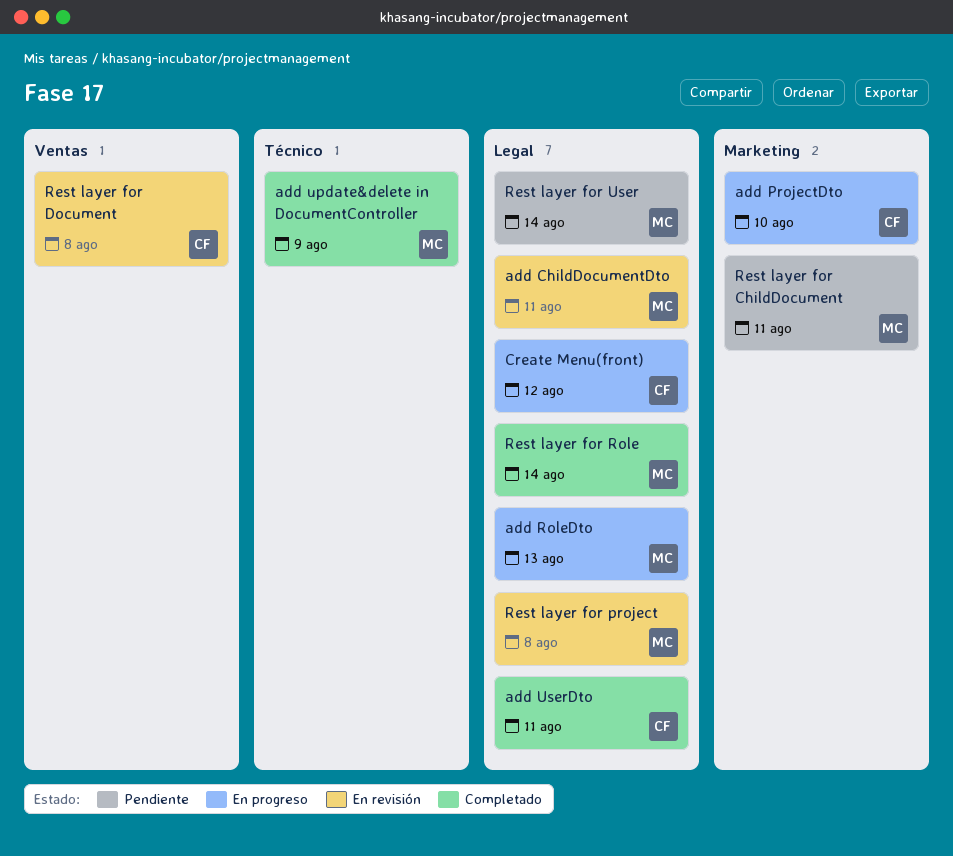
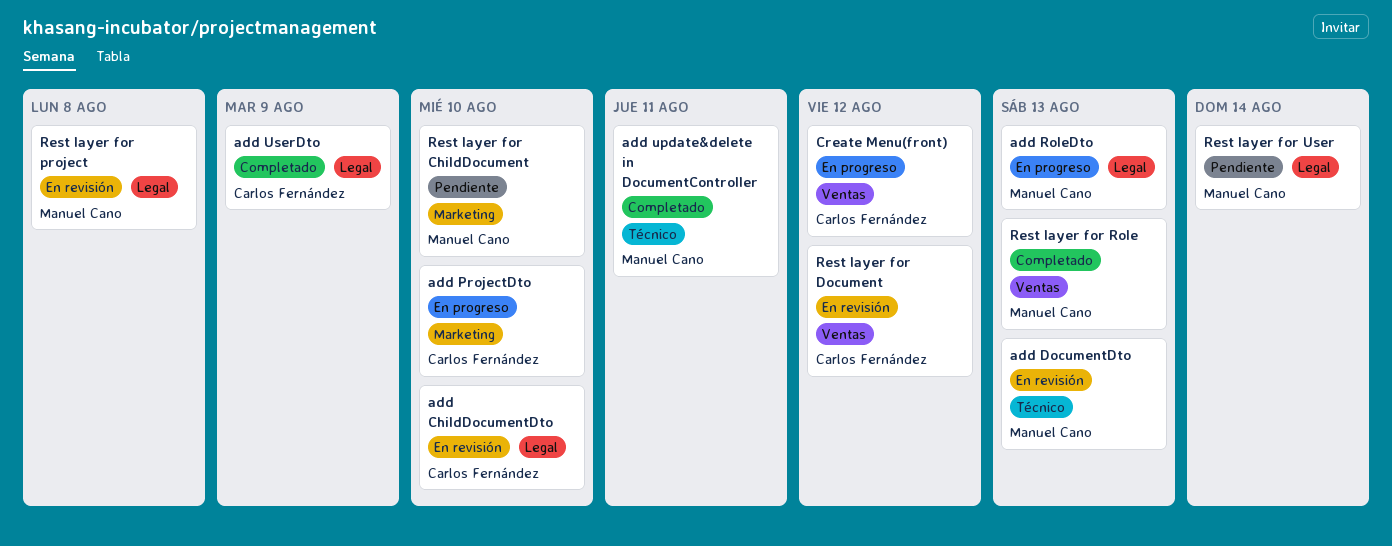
add ChildDocumentDto, owner: Manuel Cano -> Carlos Fernández
add ChildDocumentDto, due: Aug 11 -> Aug 10
add DocumentDto: none -> present
add update&delete in DocumentController, due: Aug 9 -> Aug 11
add UserDto, due: Aug 11 -> Aug 9
Create Menu(front), label: Legal -> Ventas
Rest layer for ChildDocument, due: Aug 11 -> Aug 10
Rest layer for Document, due: Aug 8 -> Aug 12
Rest layer for Role, label: Legal -> Ventas
Rest layer for Role, due: Aug 14 -> Aug 13

